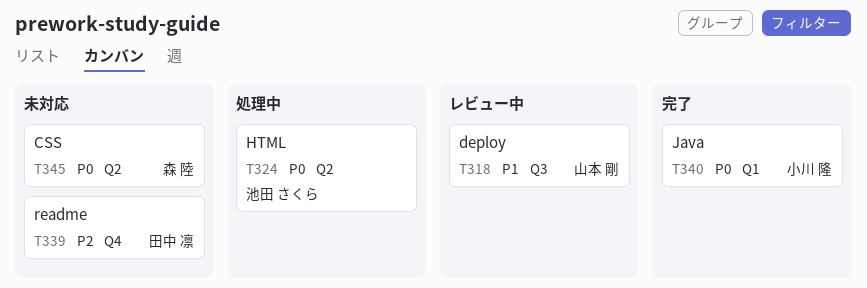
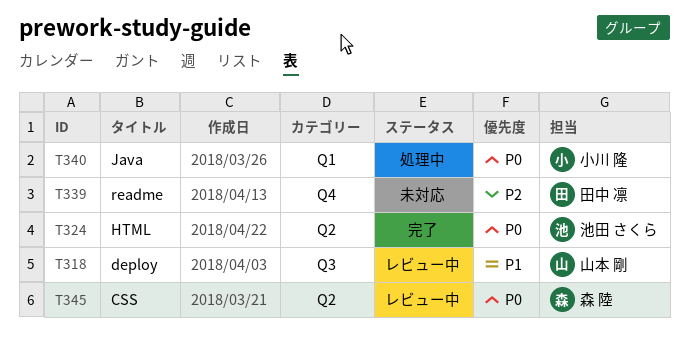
T324, status: 処理中 -> 完了
T340, status: 完了 -> 処理中
T345, status: 未対応 -> レビュー中

